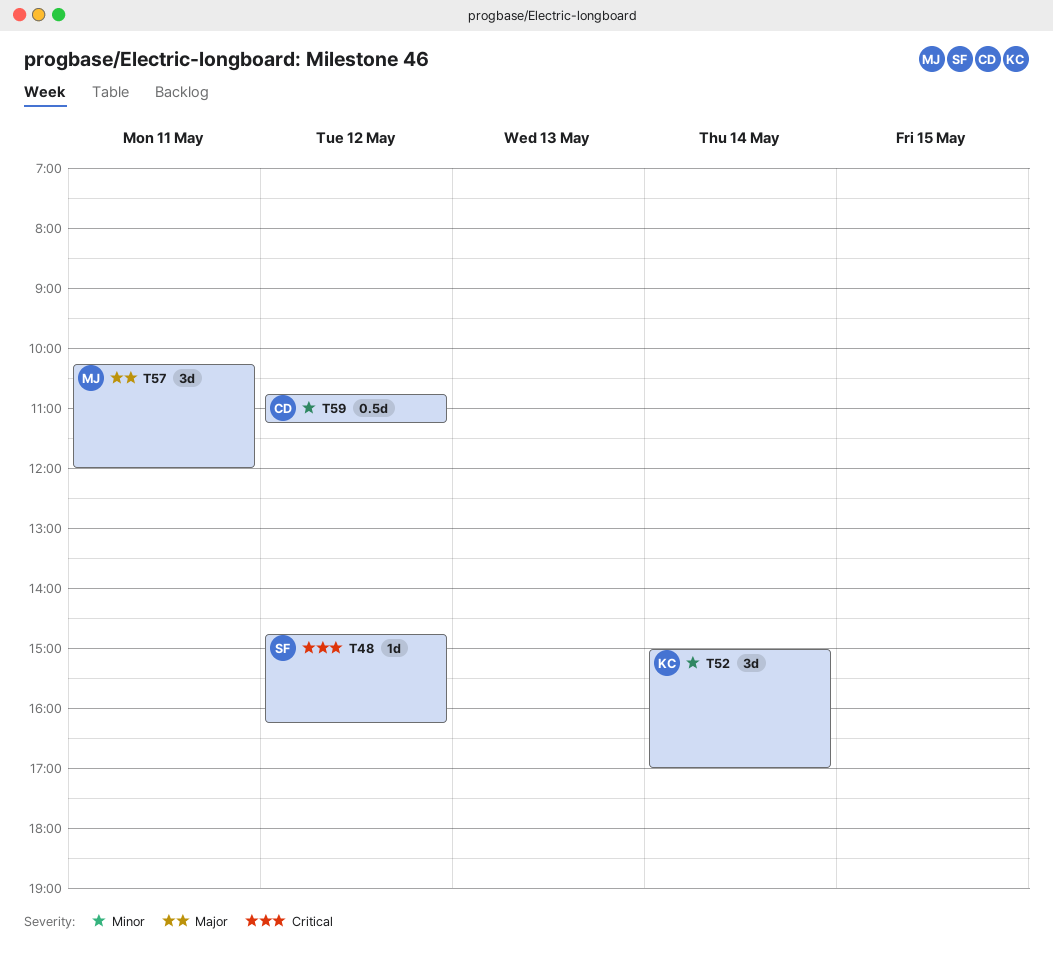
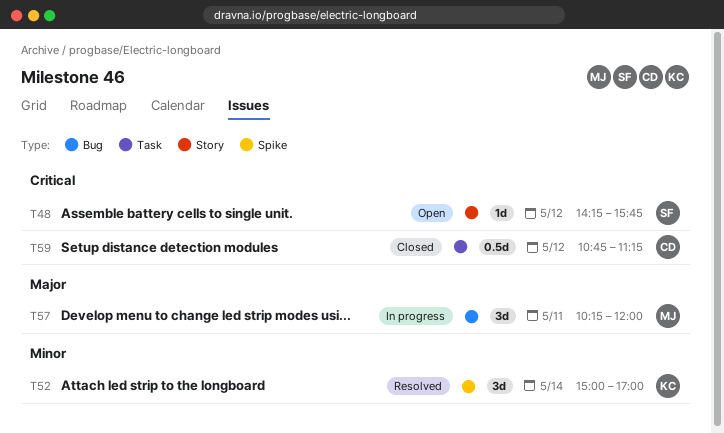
T48, begins: 14:45 -> 14:15
T48, ends: 16:15 -> 15:45
T59, priority: Minor -> Critical

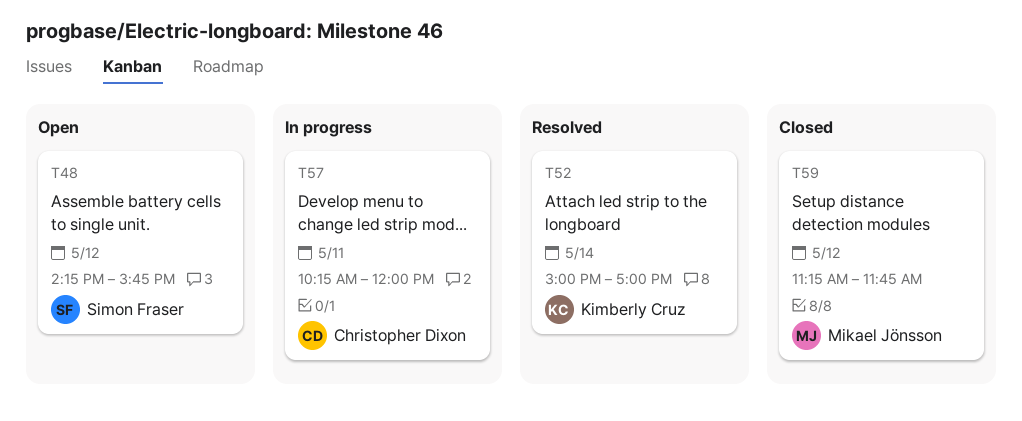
T57, owner: Mikael Jönsson -> Christopher Dixon
T59, owner: Christopher Dixon -> Mikael Jönsson
T59, begins: 10:45 -> 11:15
T59, ends: 11:15 -> 11:45

